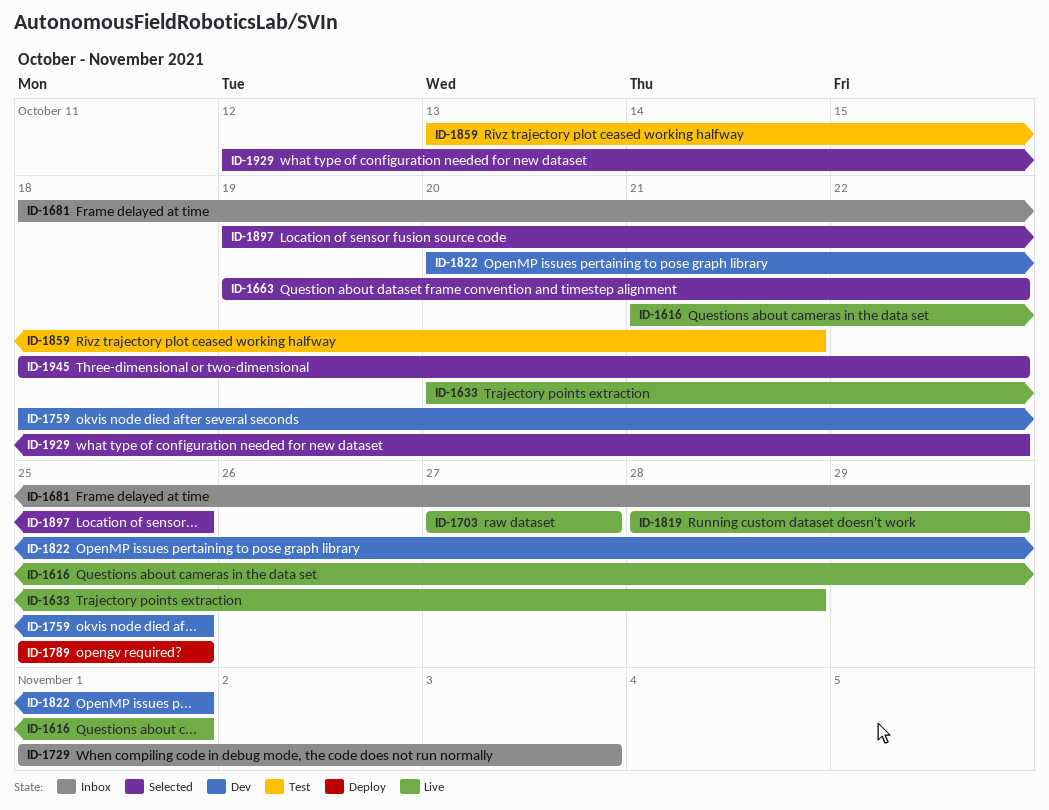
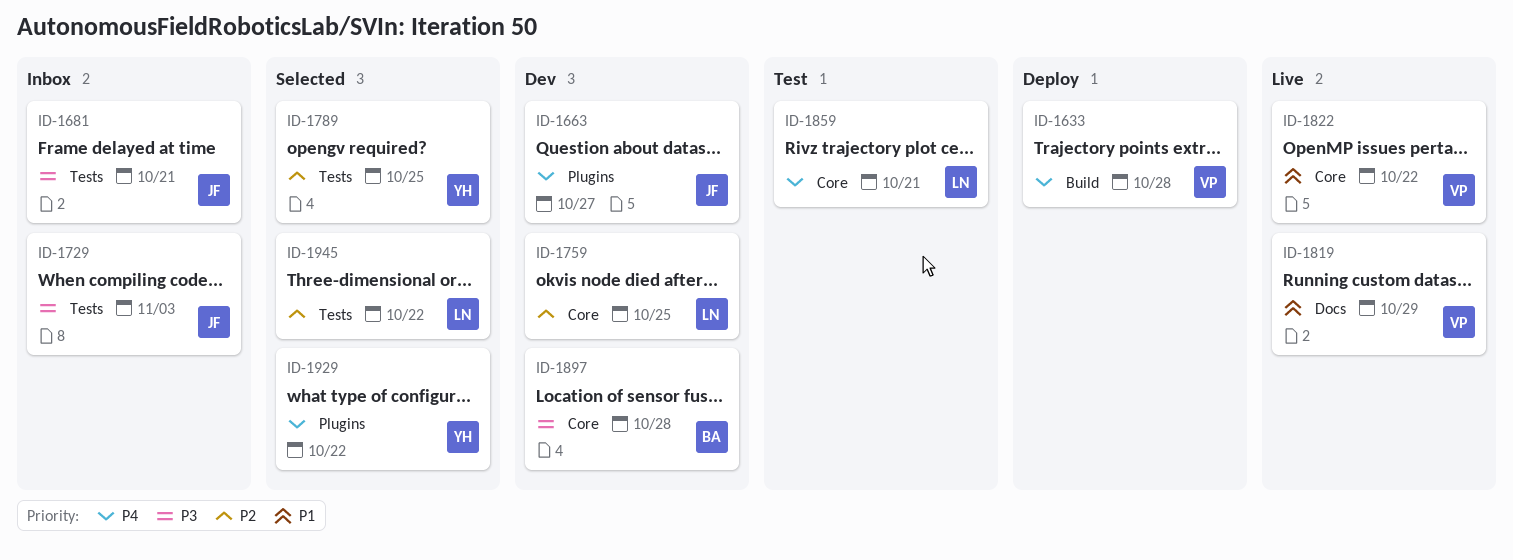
ID-1616: present -> none
ID-1633, status: Live -> Deploy
ID-1663, status: Selected -> Dev
ID-1663, due: Oct 22 -> Oct 27
ID-1681, due: Oct 29 -> Oct 21
ID-1703: present -> none
ID-1789, status: Deploy -> Selected
ID-1822, status: Dev -> Live
ID-1822, due: Nov 1 -> Oct 22
ID-1897, status: Selected -> Dev
ID-1897, due: Oct 25 -> Oct 28

